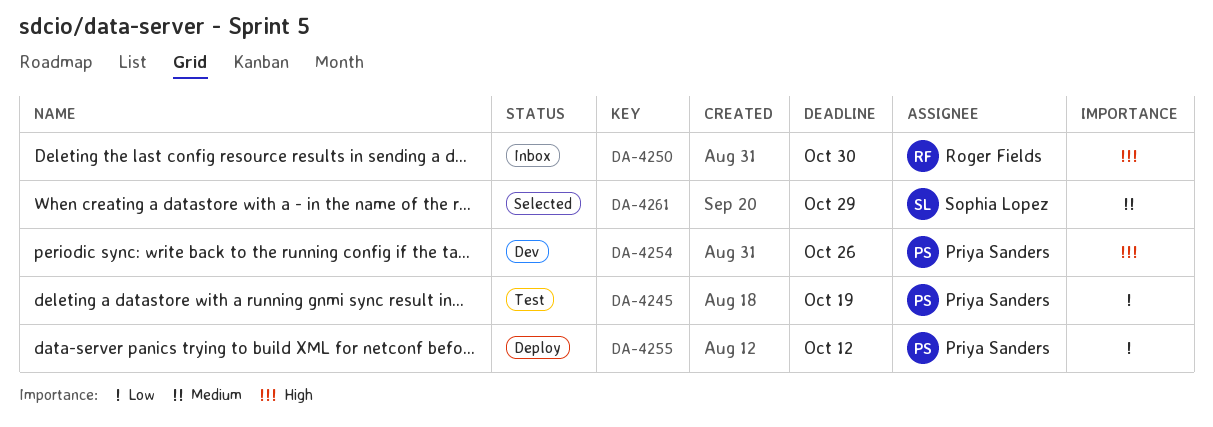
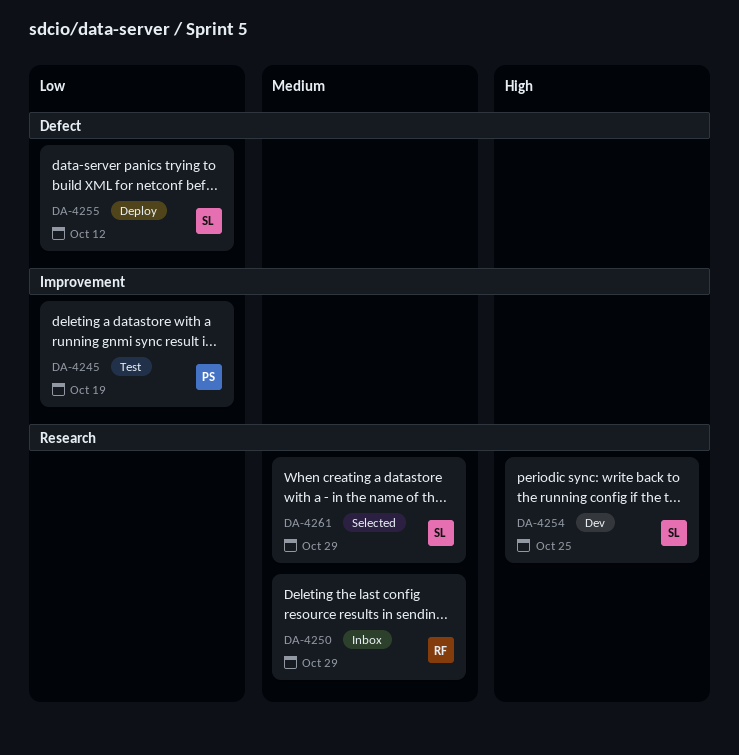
DA-4250, priority: High -> Medium
DA-4250, due: Oct 30 -> Oct 29
DA-4254, owner: Priya Sanders -> Sophia Lopez
DA-4254, due: Oct 26 -> Oct 25
DA-4255, owner: Priya Sanders -> Sophia Lopez

